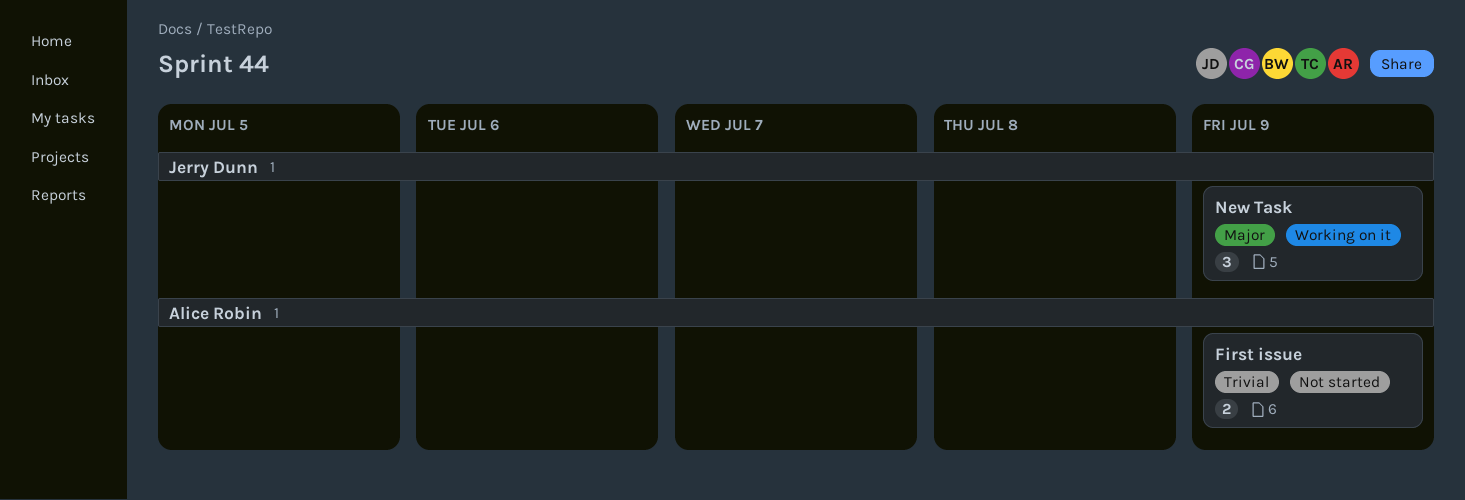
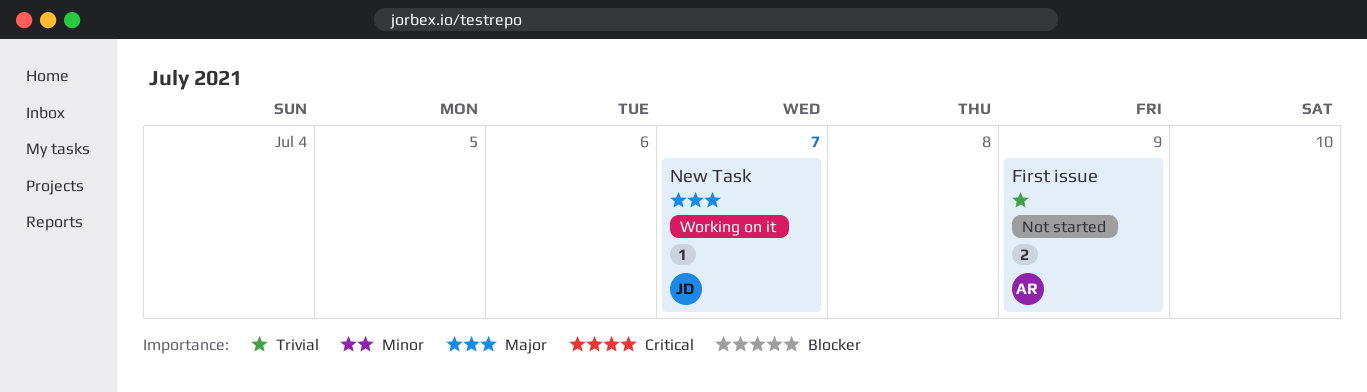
New Task, estimate: 3 -> 1
New Task, due: Jul 9 -> Jul 7

